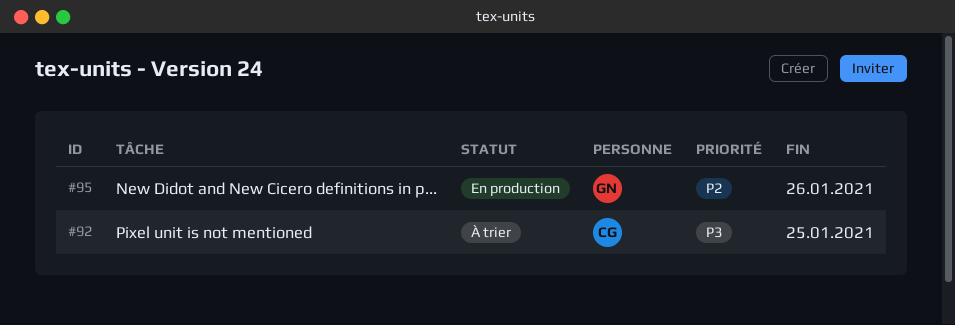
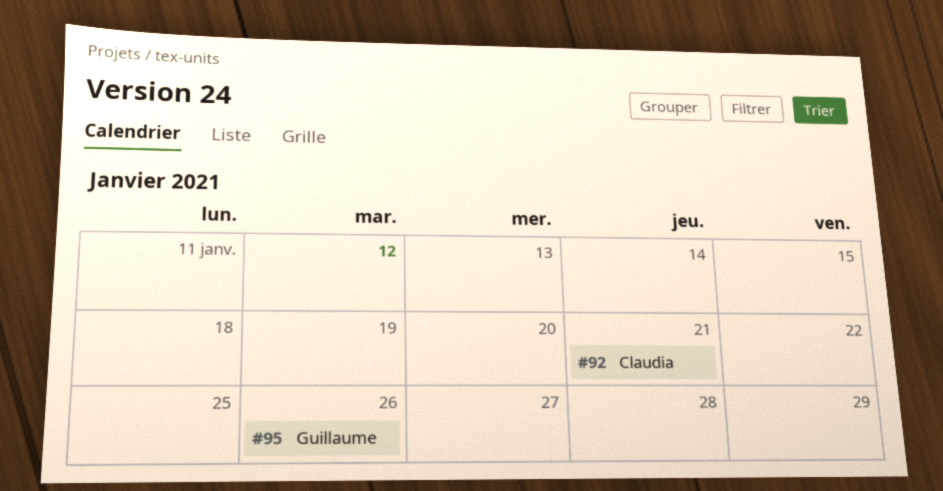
#92, due: Jan 25 -> Jan 21

